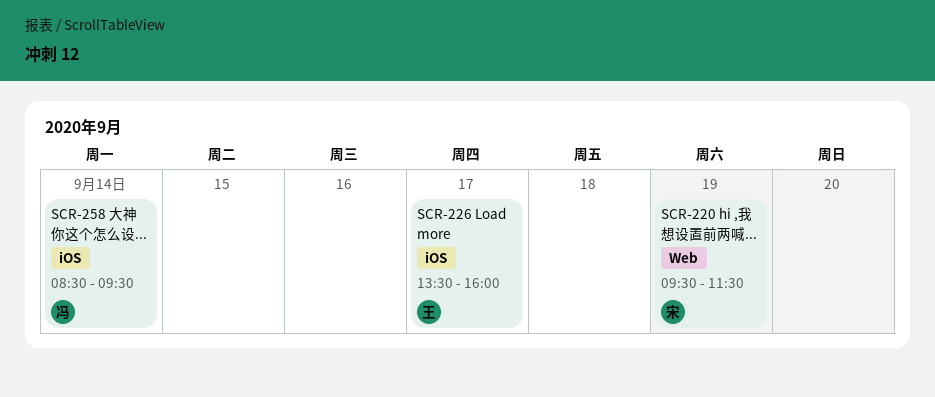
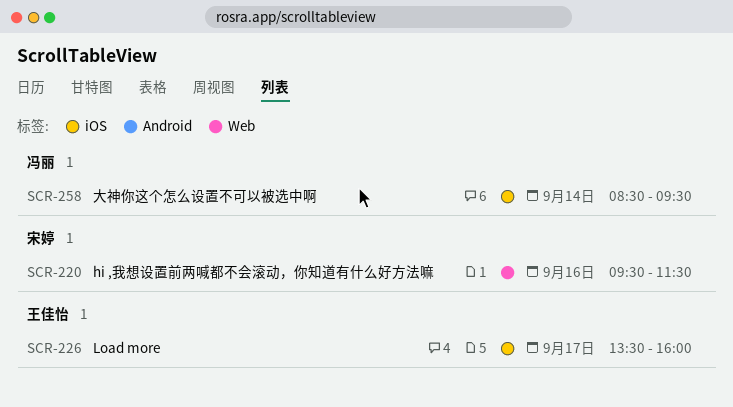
SCR-220, day: Sep 19 -> Sep 16

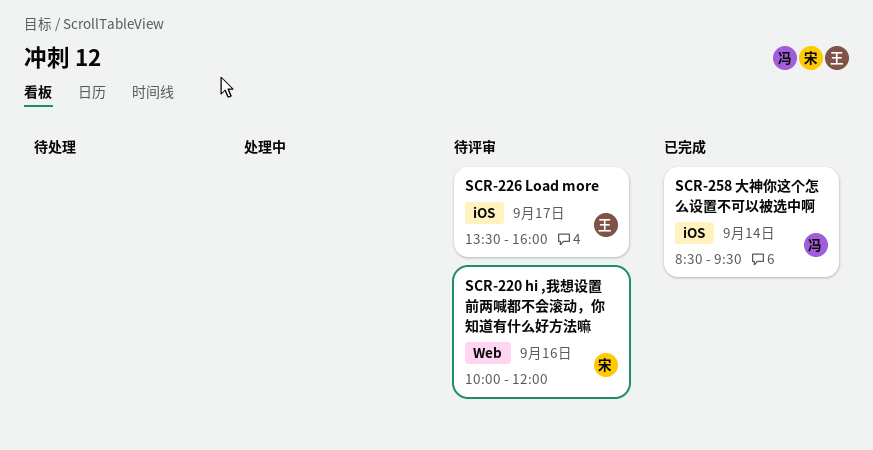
SCR-220, begins: 09:30 -> 10:00
SCR-220, ends: 11:30 -> 12:00

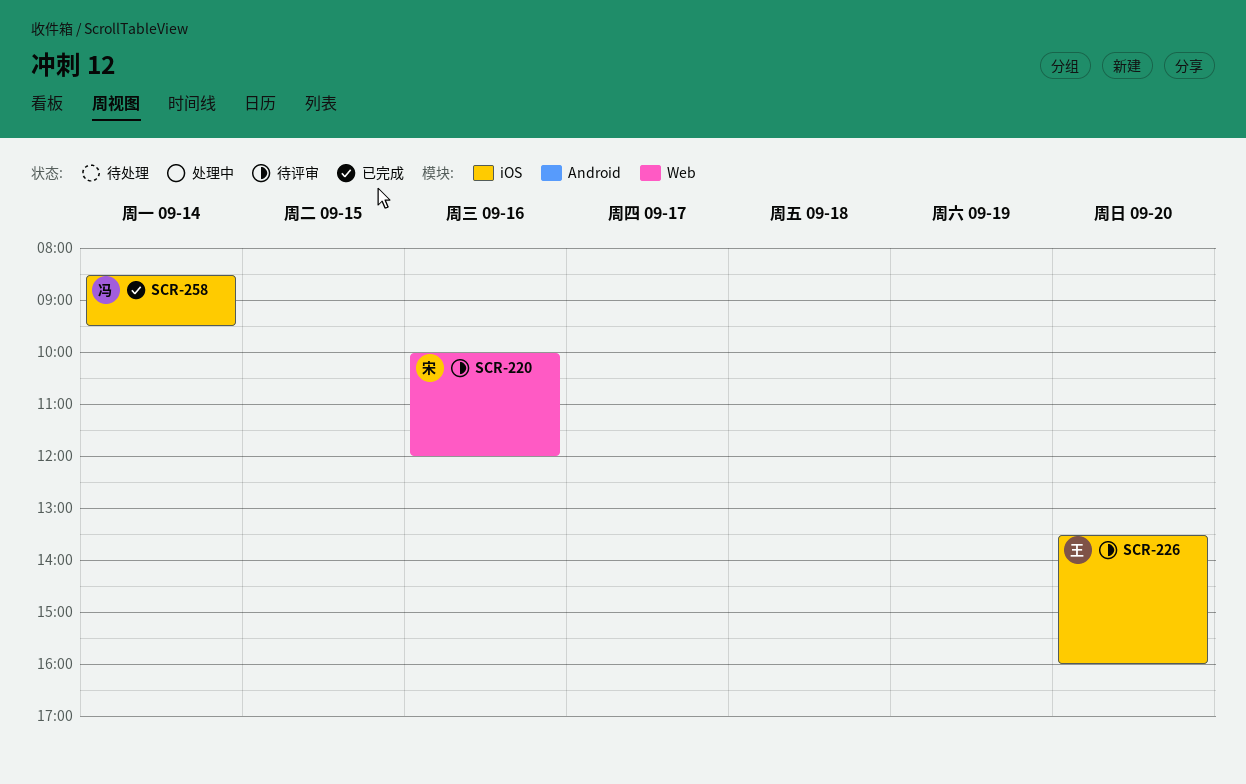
SCR-226, day: Sep 17 -> Sep 20

